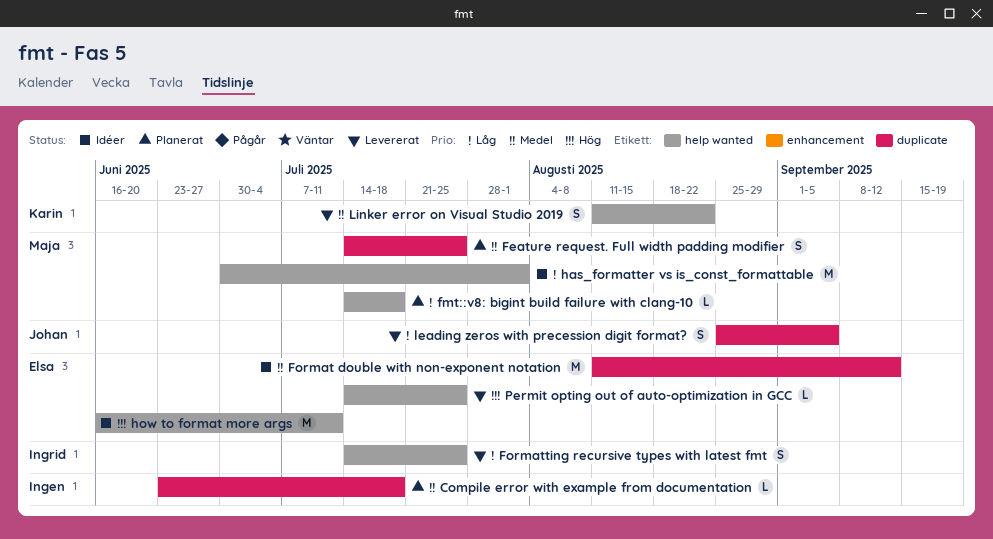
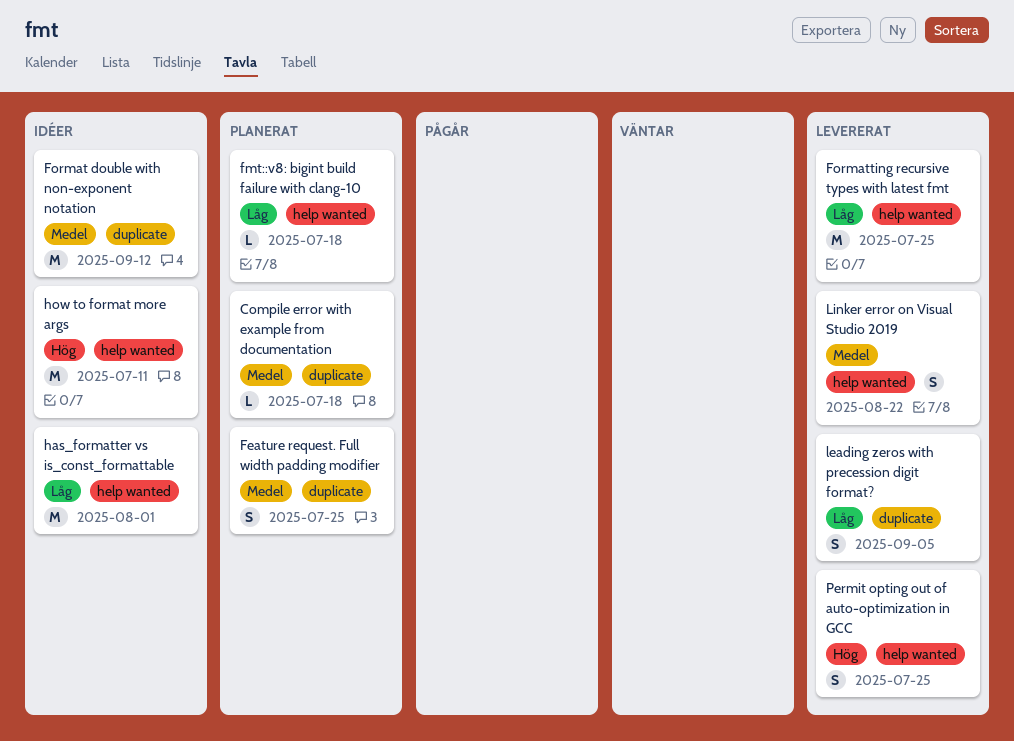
Formatting recursive types with latest fmt, estimate: S -> M
Permit opting out of auto-optimization in GCC, estimate: L -> S

